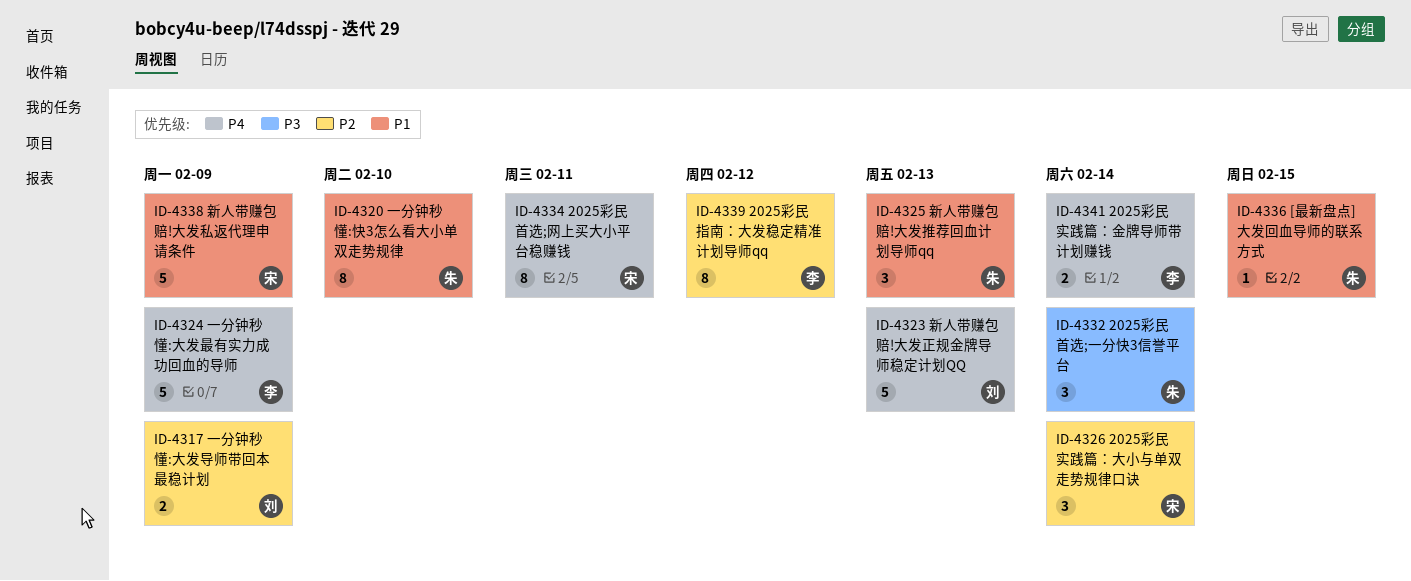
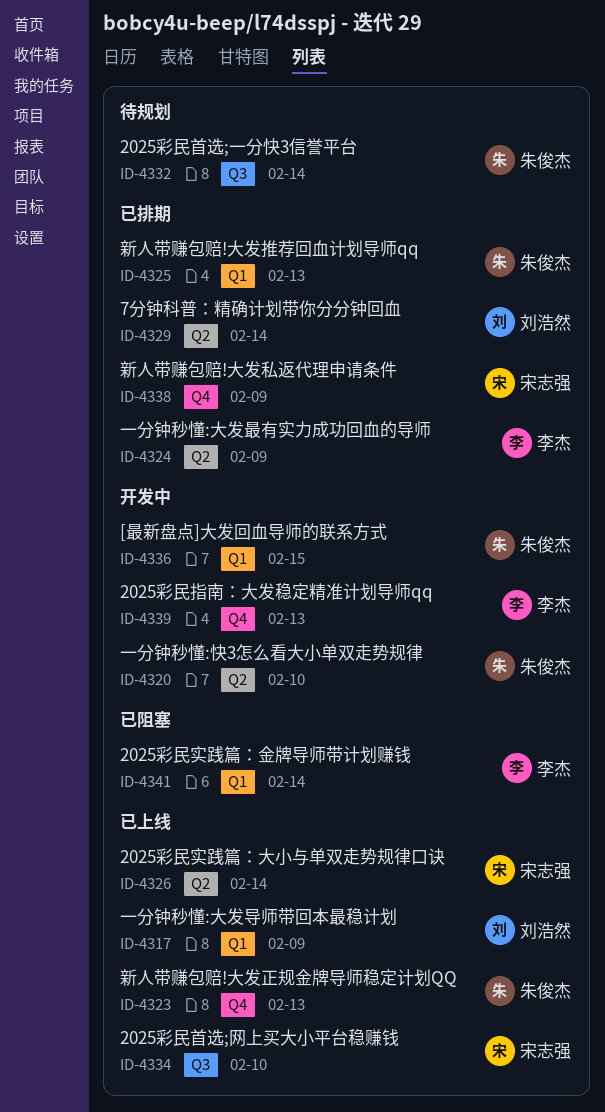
ID-4323, owner: 刘浩然 -> 朱俊杰
ID-4329: none -> present
ID-4334, due: Feb 11 -> Feb 10
ID-4339, due: Feb 12 -> Feb 13

